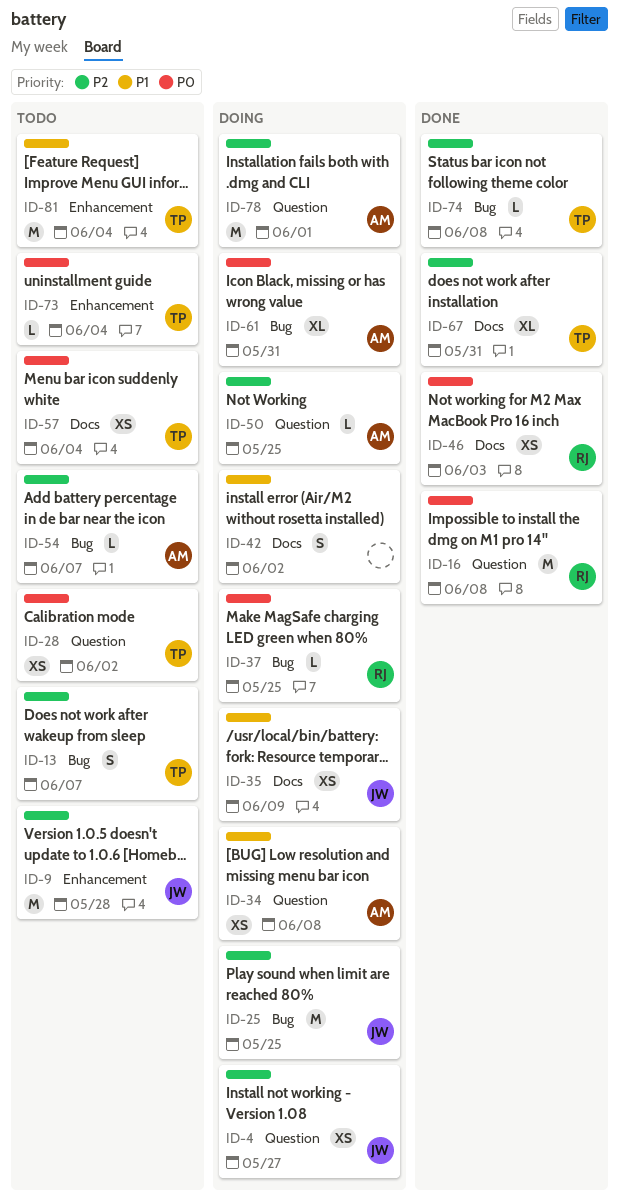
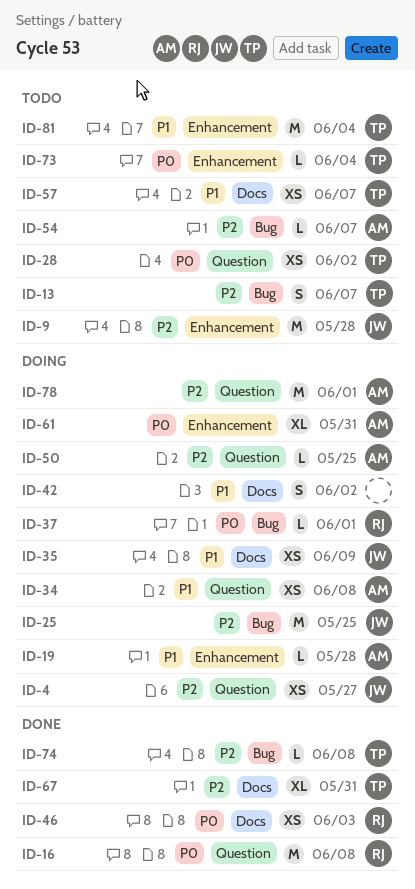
ID-19: none -> present
ID-37, due: May 25 -> Jun 1
ID-57, priority: P0 -> P1
ID-57, due: Jun 4 -> Jun 7
ID-61, label: Bug -> Enhancement

